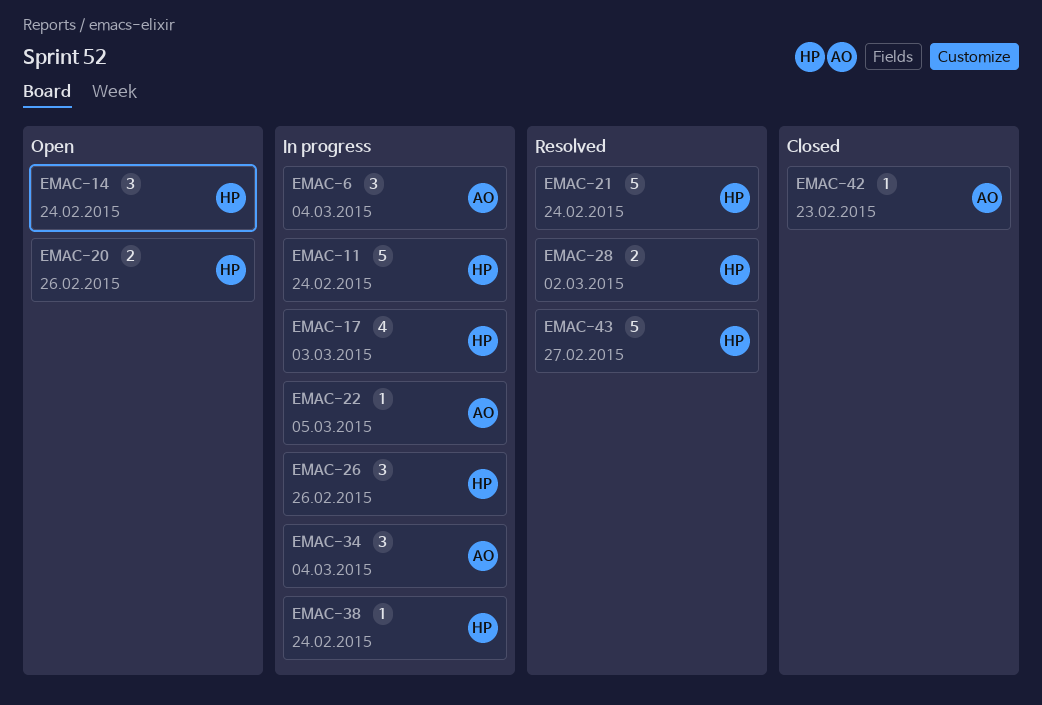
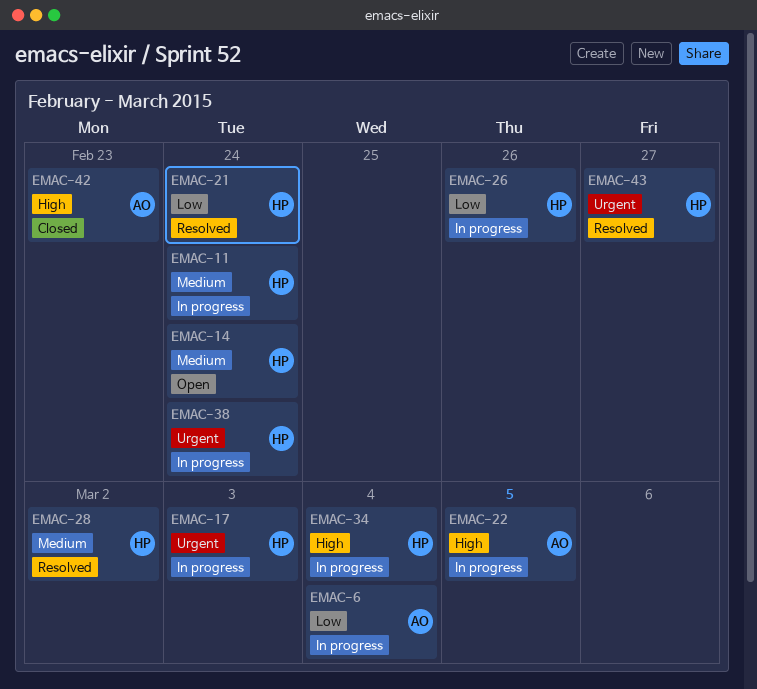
EMAC-20: present -> none
EMAC-34, owner: AO -> HP

